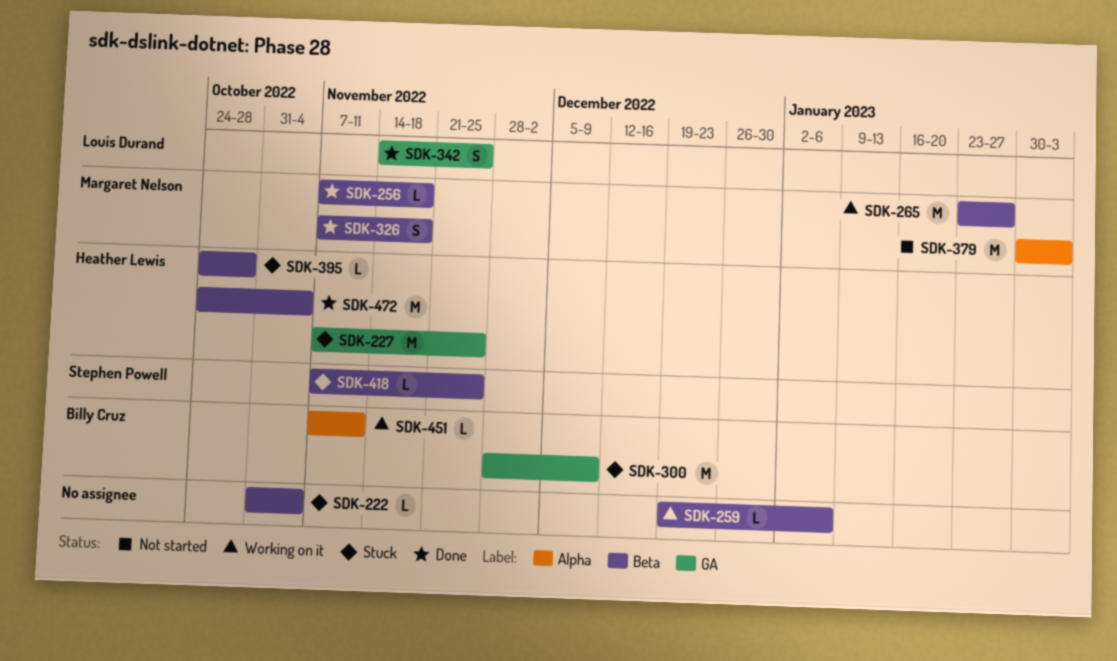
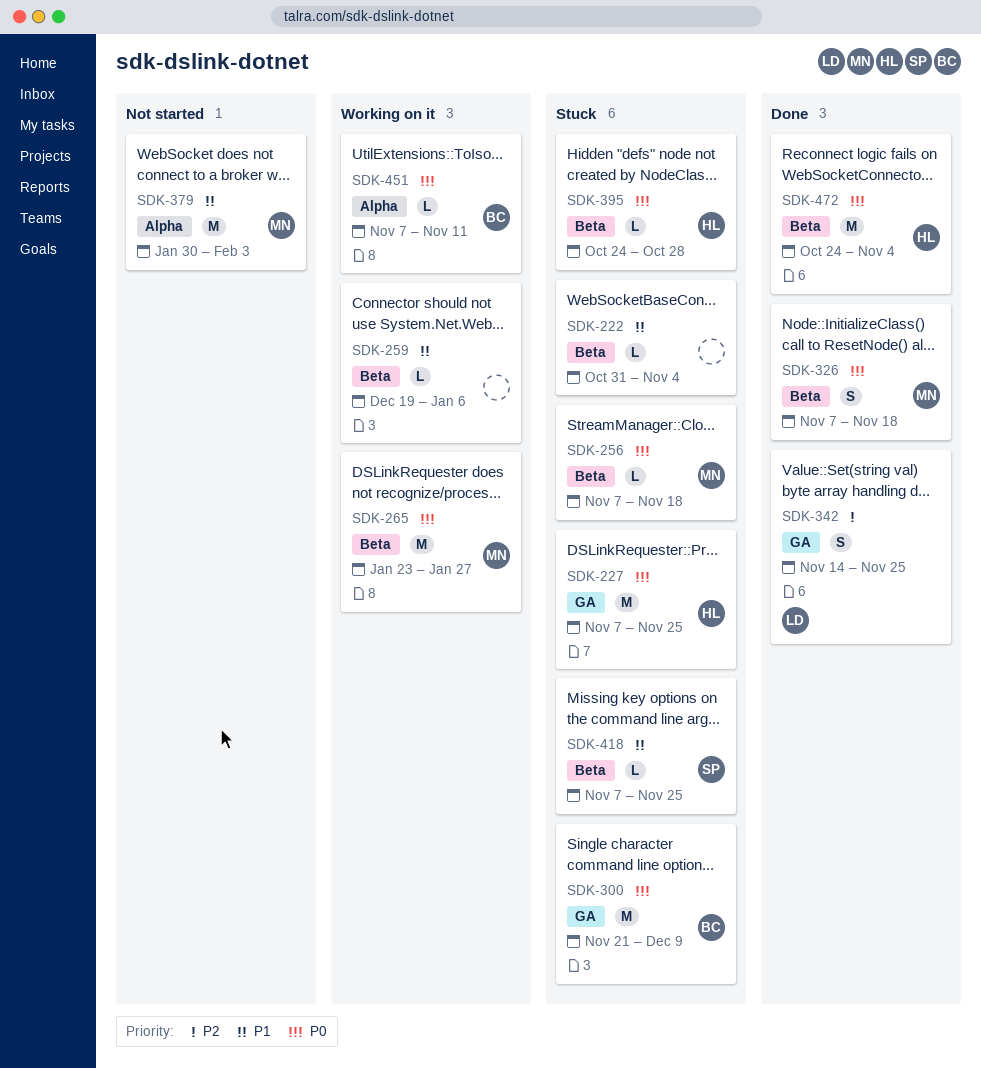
SDK-256, status: Done -> Stuck
SDK-300, start: Nov 28 -> Nov 21

